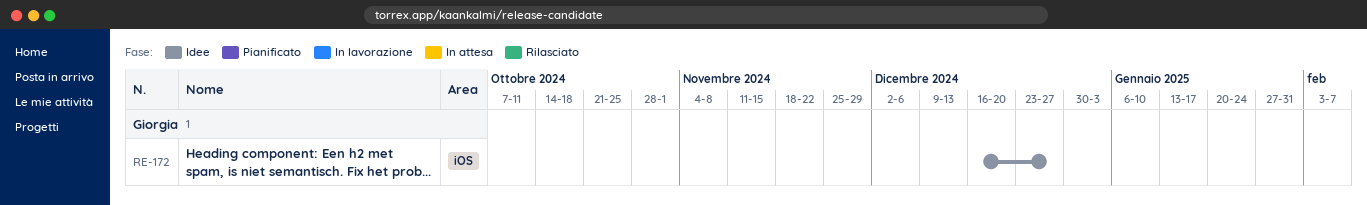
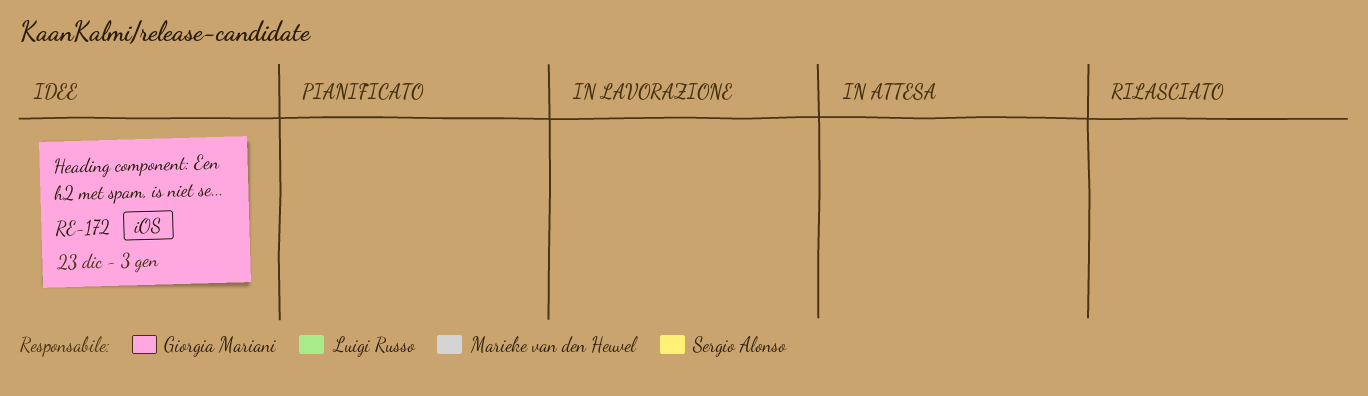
RE-172, start: Dec 16 -> Dec 23
RE-172, due: Dec 27 -> Jan 3

